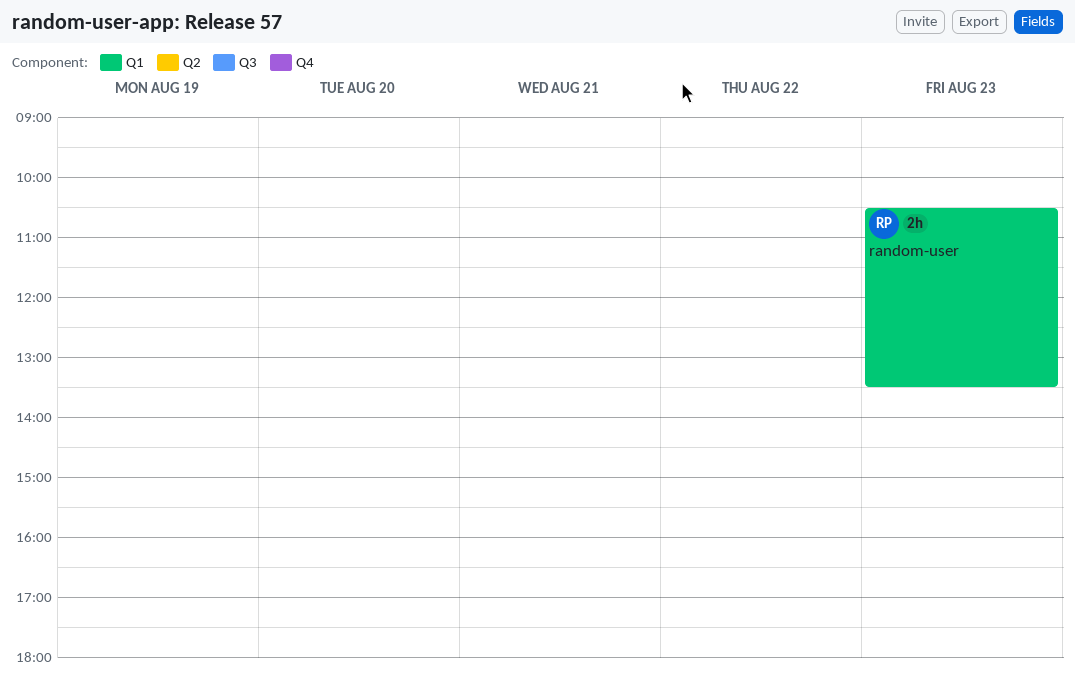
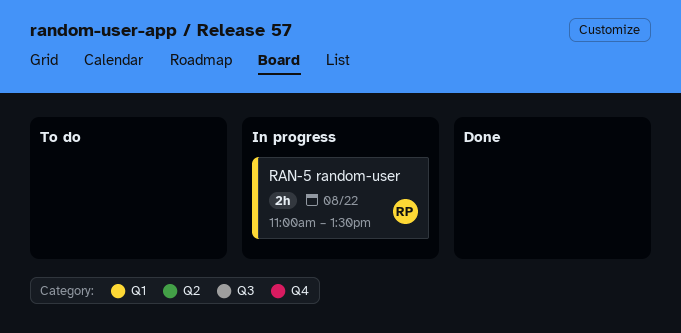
random-user, day: Aug 23 -> Aug 22
random-user, begins: 10:30 -> 11:00

